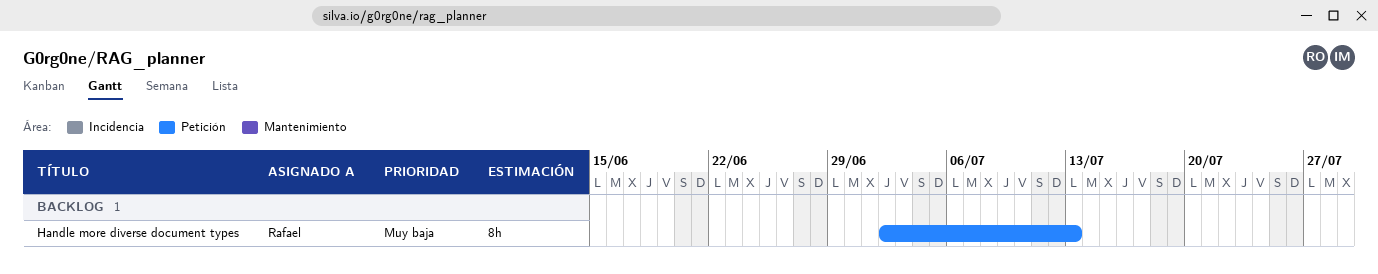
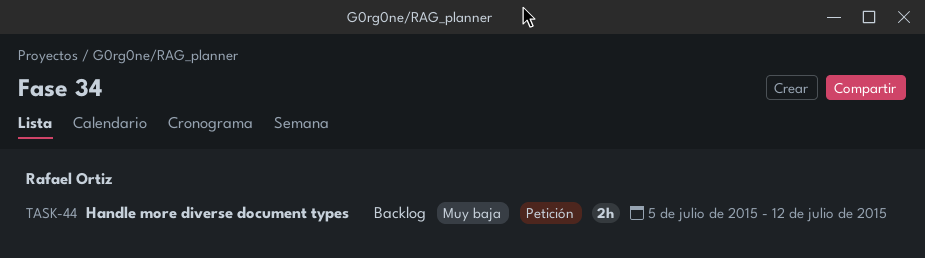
Handle more diverse document types, estimate: 8h -> 2h
Handle more diverse document types, start: Jul 2 -> Jul 5
Handle more diverse document types, due: Jul 13 -> Jul 12

